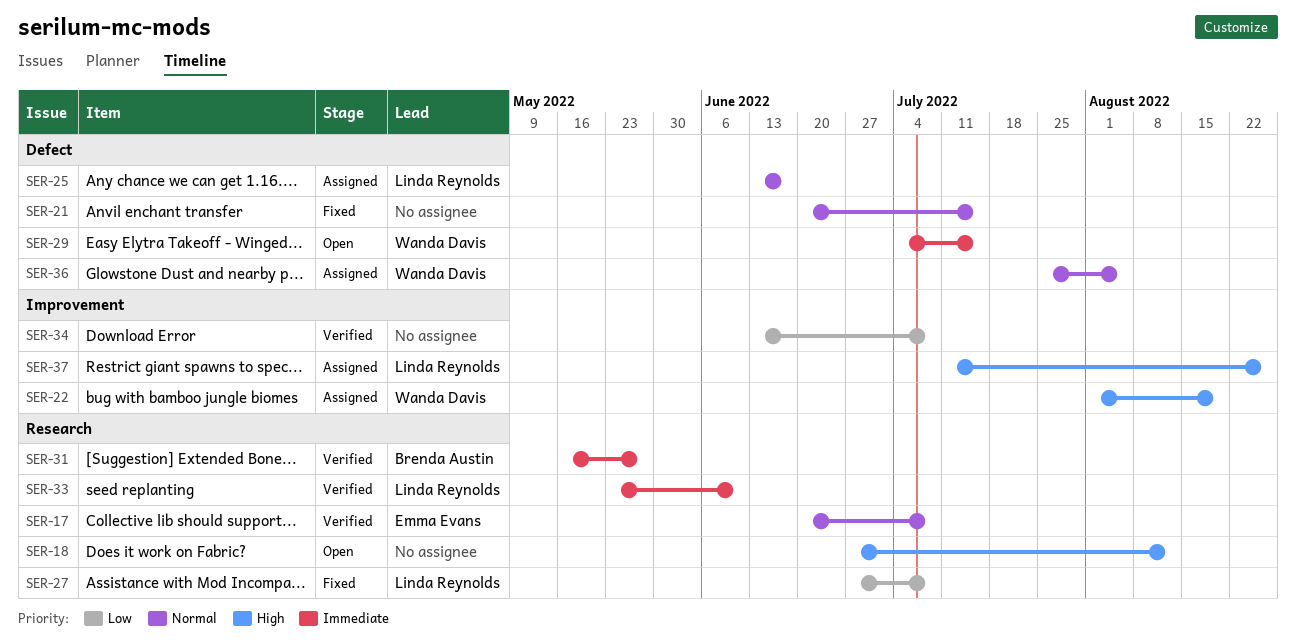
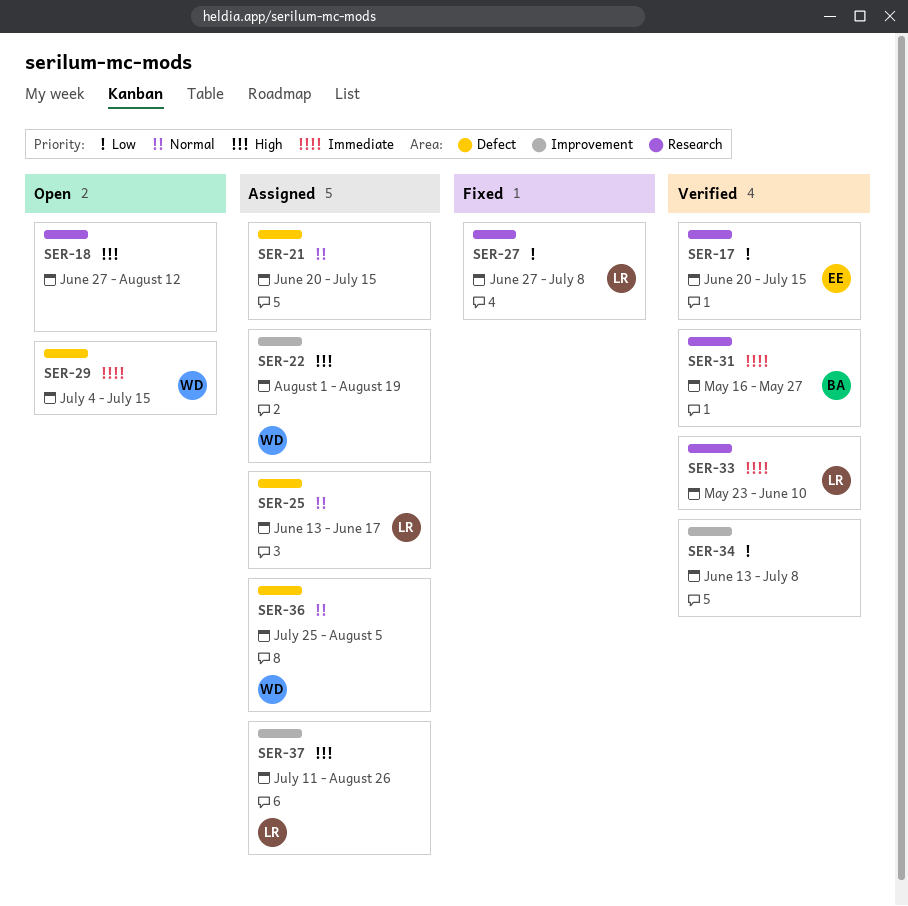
SER-17, priority: Normal -> Low
SER-17, due: Jul 8 -> Jul 15
SER-21, status: Fixed -> Assigned

